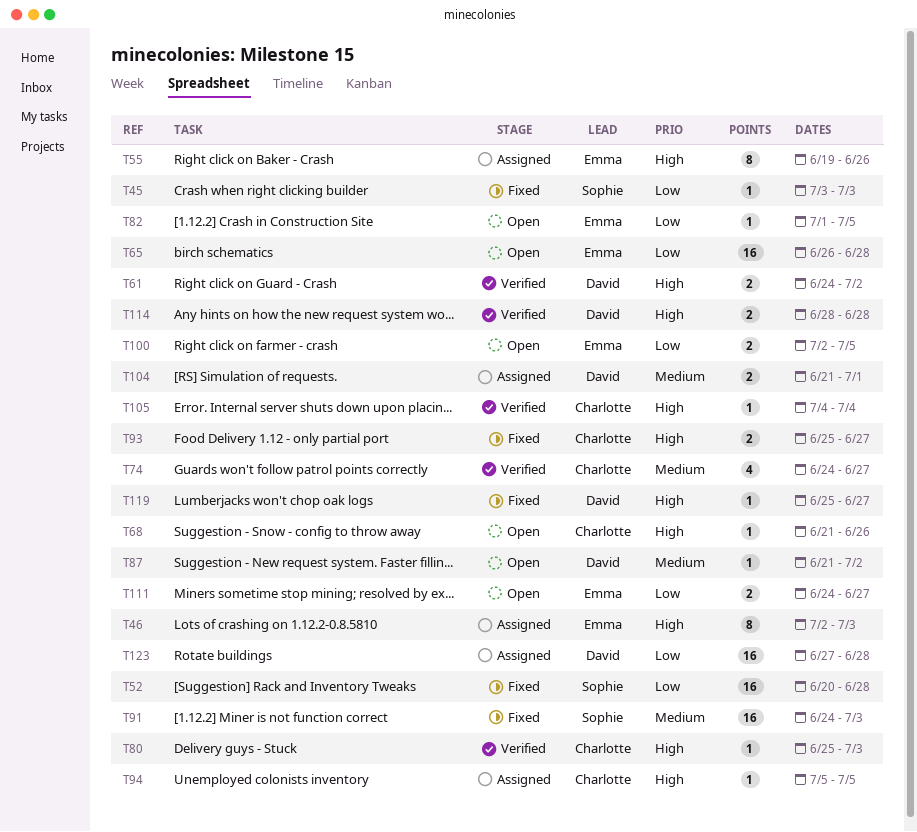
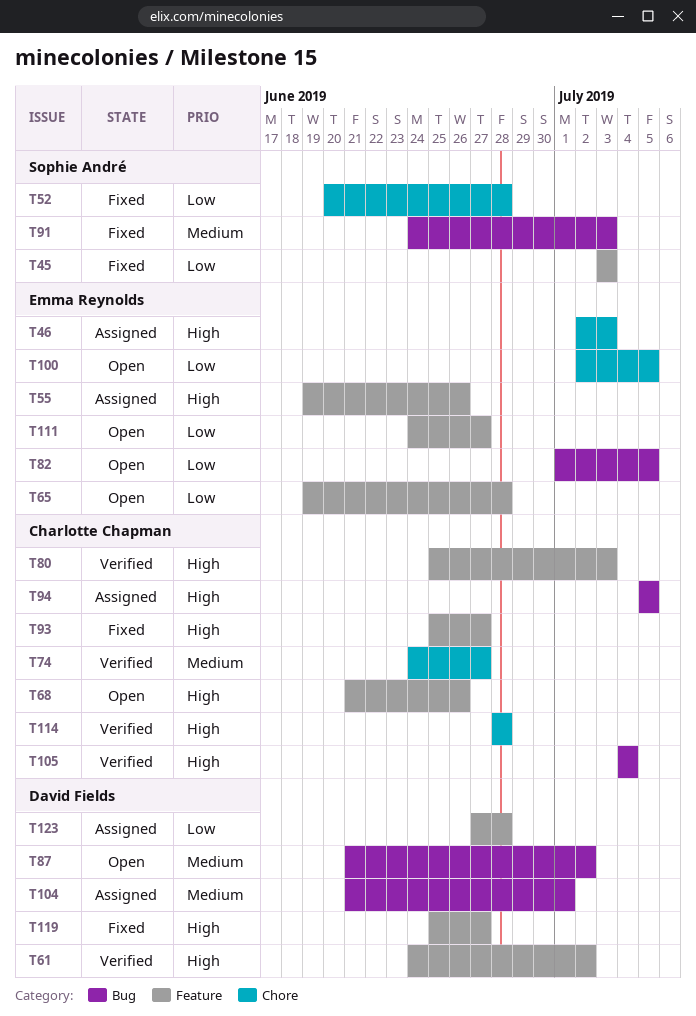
T65, start: Jun 26 -> Jun 19
T114, owner: David Fields -> Charlotte Chapman

